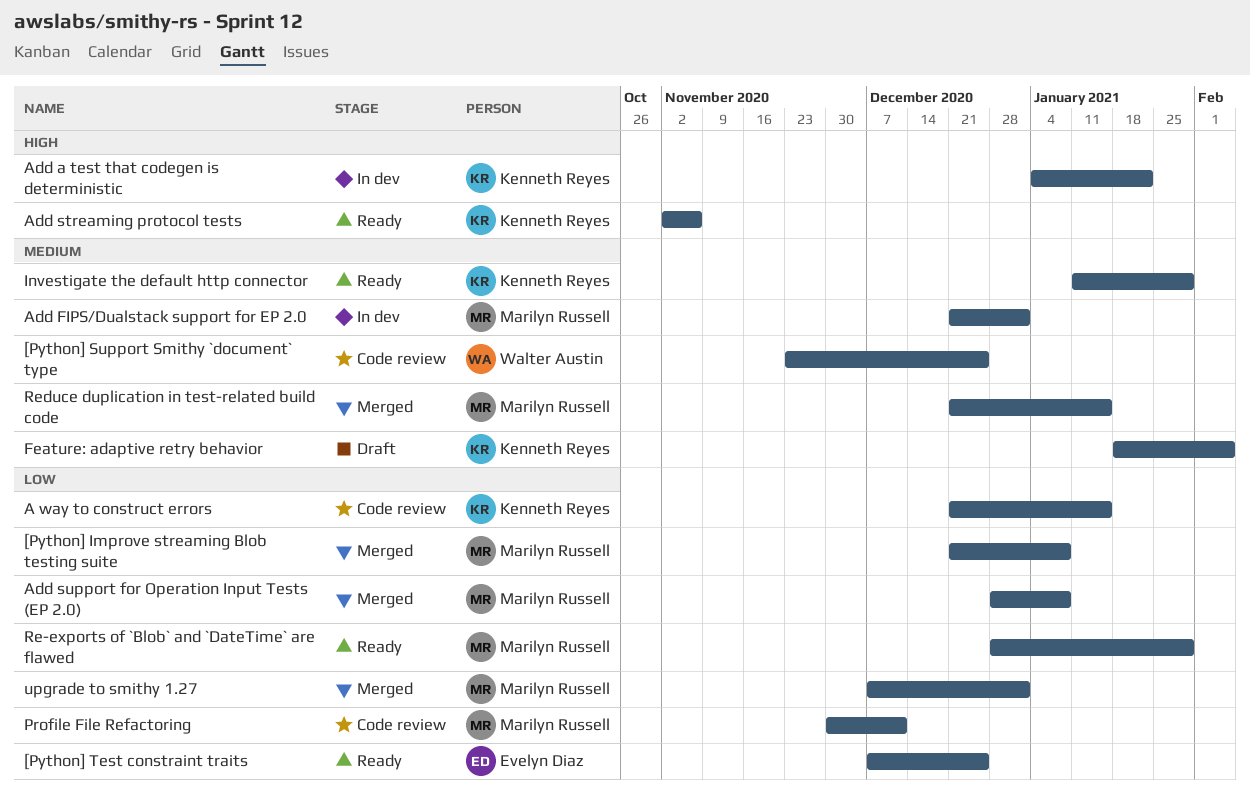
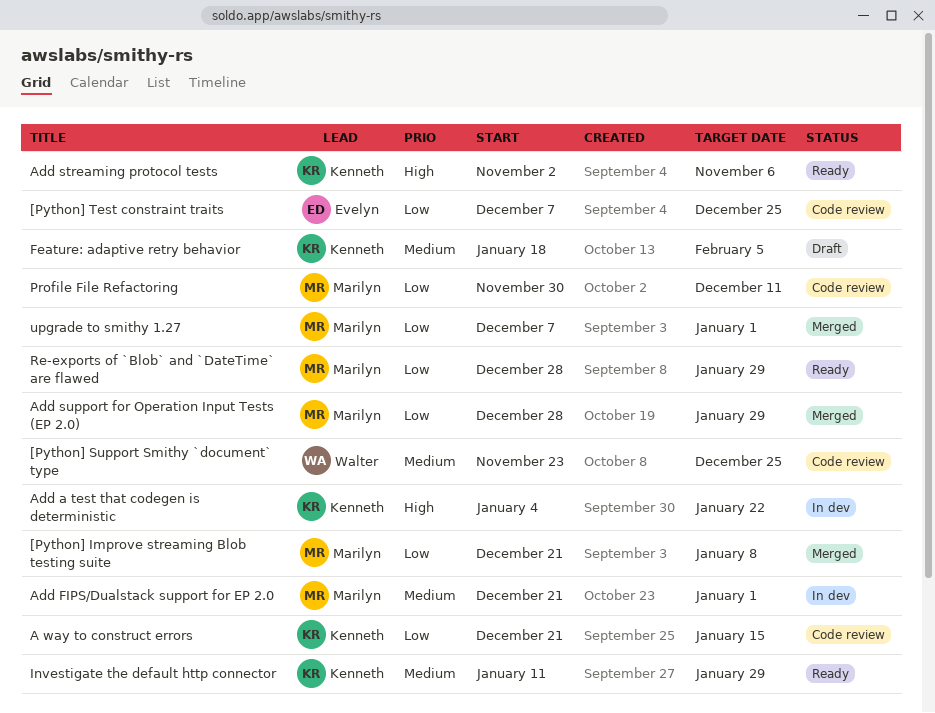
[Python] Test constraint traits, status: Ready -> Code review
Add support for Operation Input Tests (EP 2.0), due: Jan 8 -> Jan 29
Reduce duplication in test-related build code: present -> none

